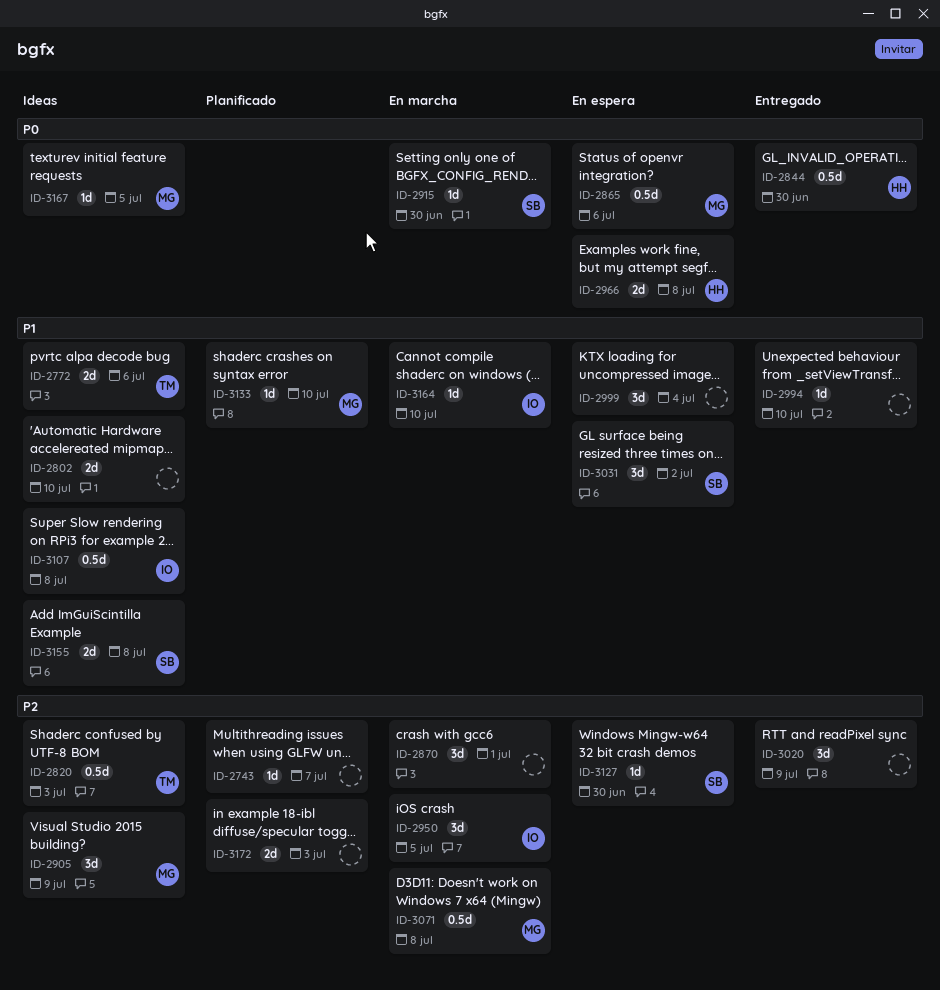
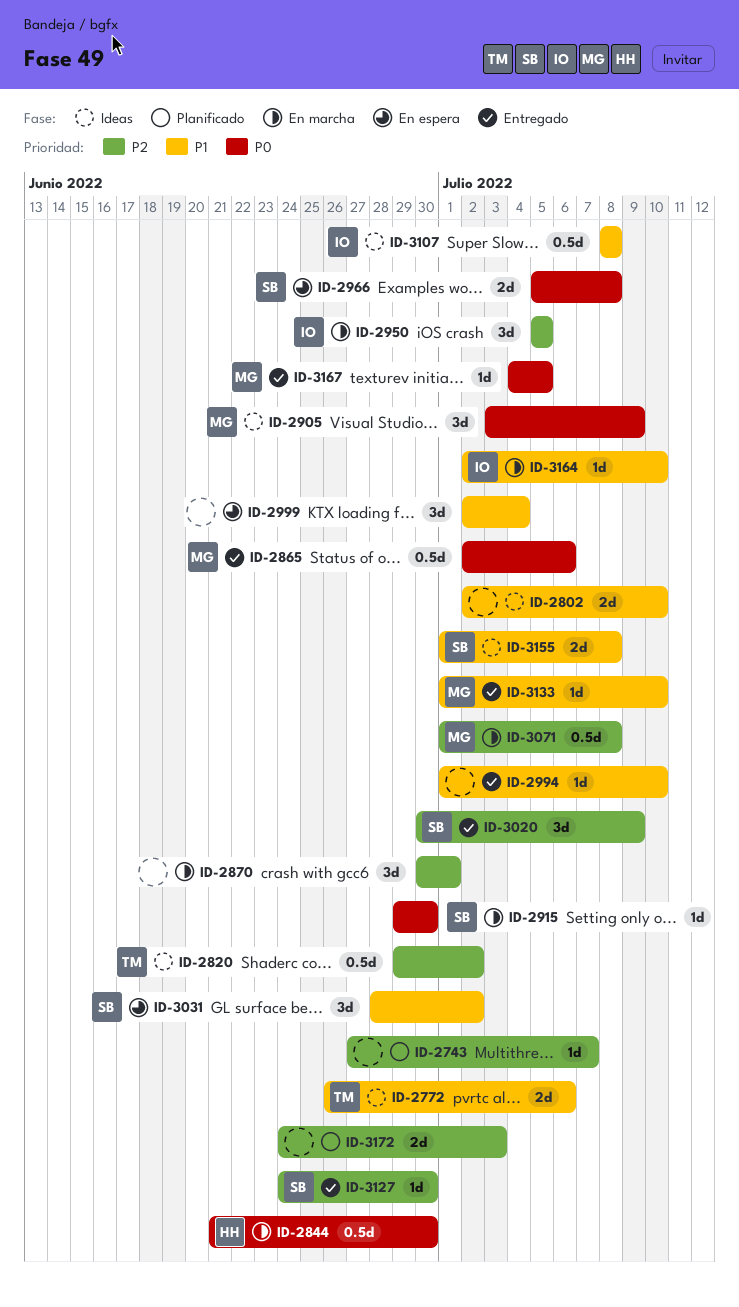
ID-2820, due: Jul 3 -> Jul 2
ID-2844, status: Entregado -> En marcha
ID-2865, status: En espera -> Entregado
ID-2905, priority: P2 -> P0
ID-2966, owner: HH -> SB
ID-3020, owner: none -> SB
ID-3127, status: En espera -> Entregado
ID-3133, status: Planificado -> Entregado
ID-3167, status: Ideas -> Entregado

